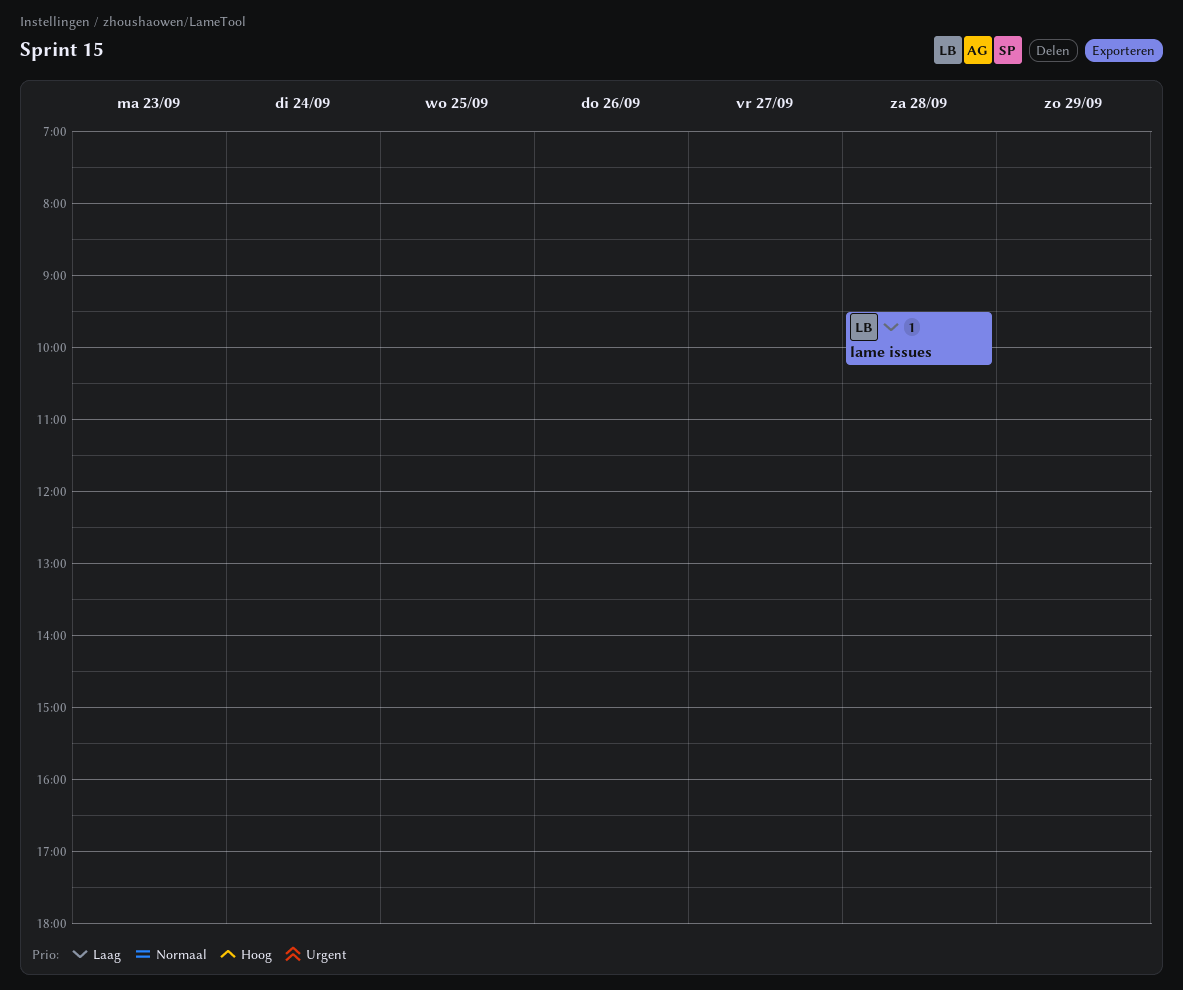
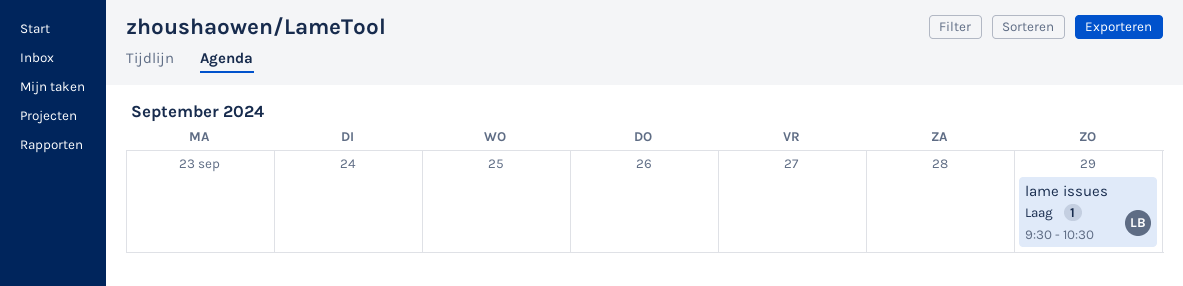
lame issues, day: Sep 28 -> Sep 29
lame issues, ends: 10:15 -> 10:30

